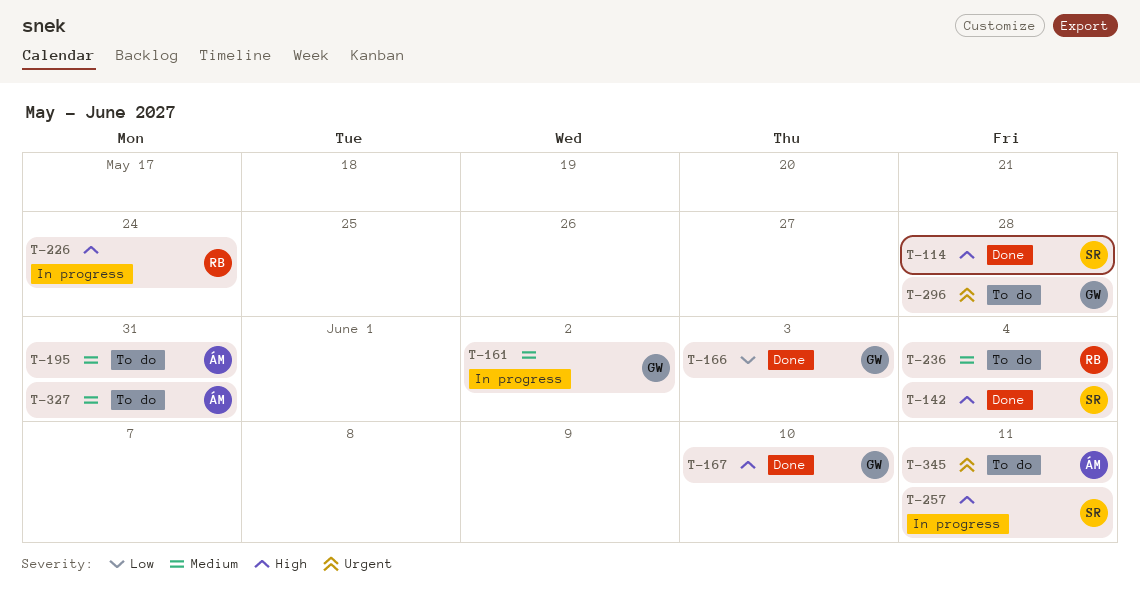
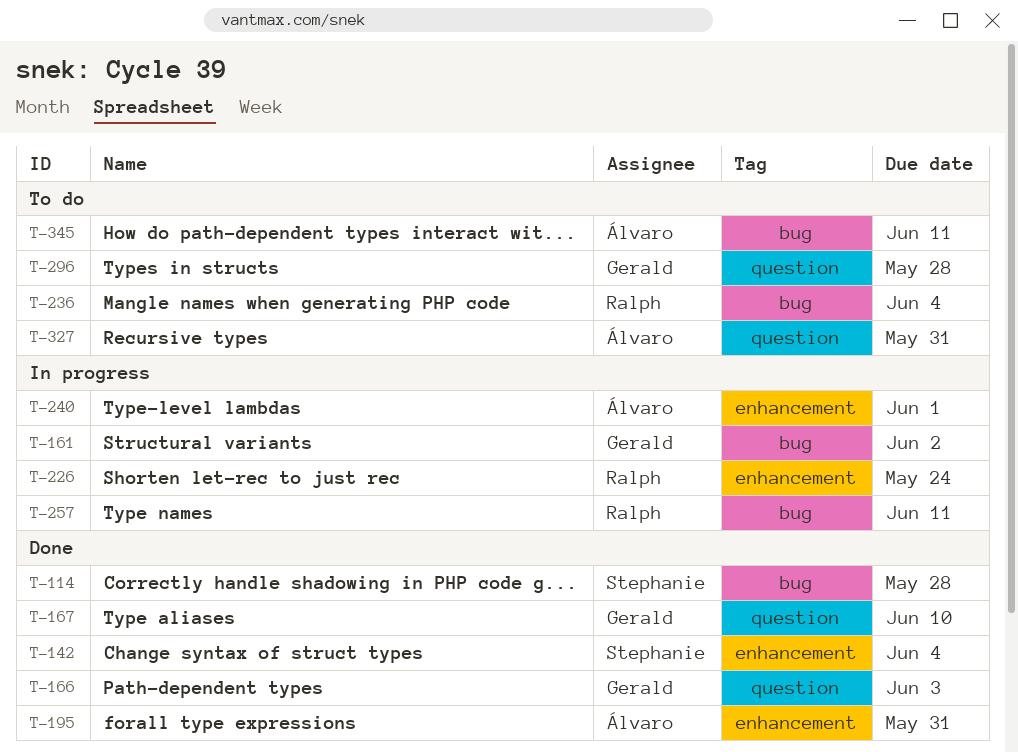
T-195, status: To do -> Done
T-240: none -> present
T-257, owner: Stephanie -> Ralph

